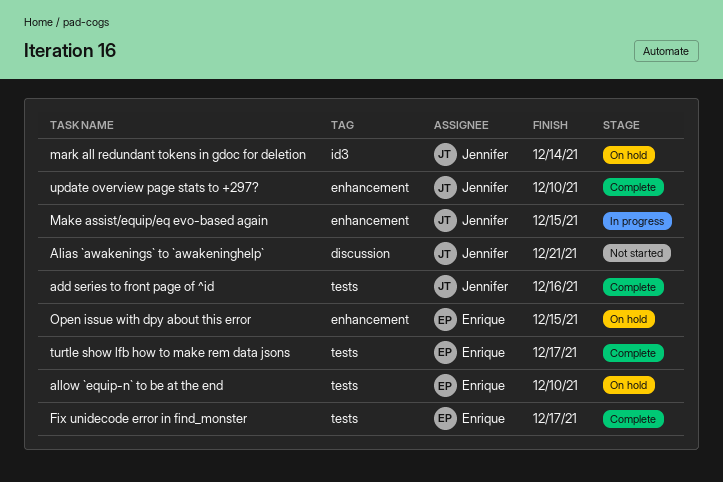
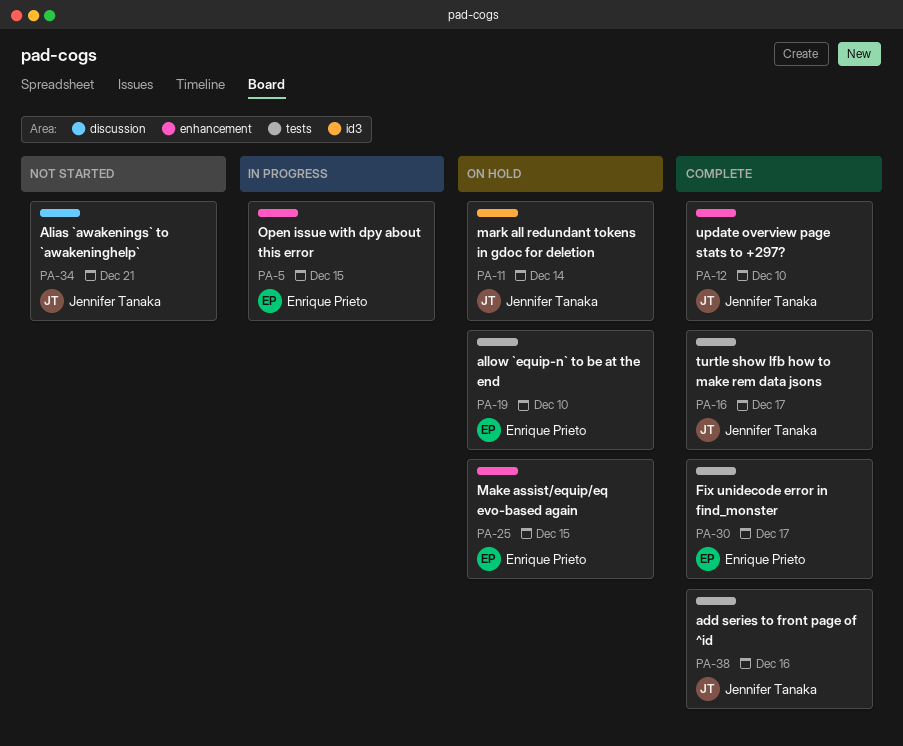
Make assist/equip/eq evo-based again, status: In progress -> On hold
Make assist/equip/eq evo-based again, owner: Jennifer Tanaka -> Enrique Prieto
Open issue with dpy about this error, status: On hold -> In progress
turtle show lfb how to make rem data jsons, owner: Enrique Prieto -> Jennifer Tanaka

